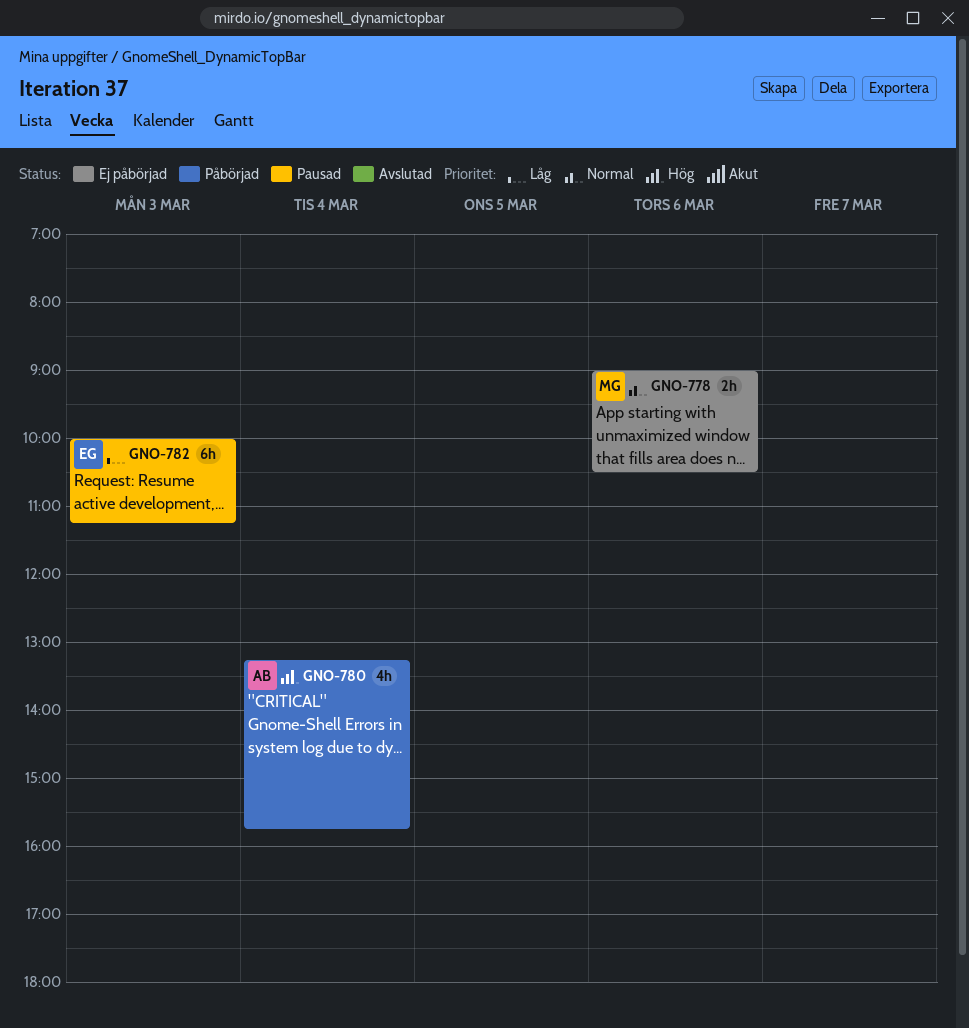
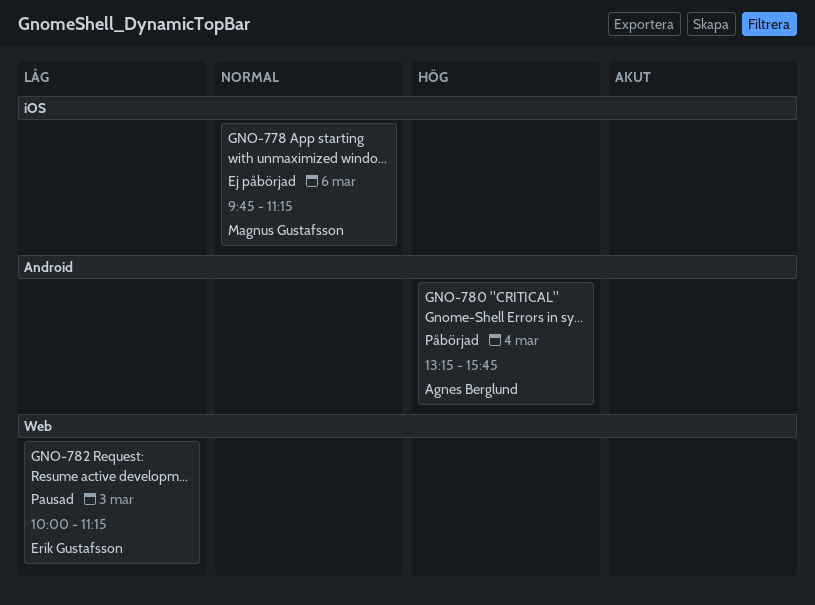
GNO-778, begins: 09:00 -> 09:45
GNO-778, ends: 10:30 -> 11:15

